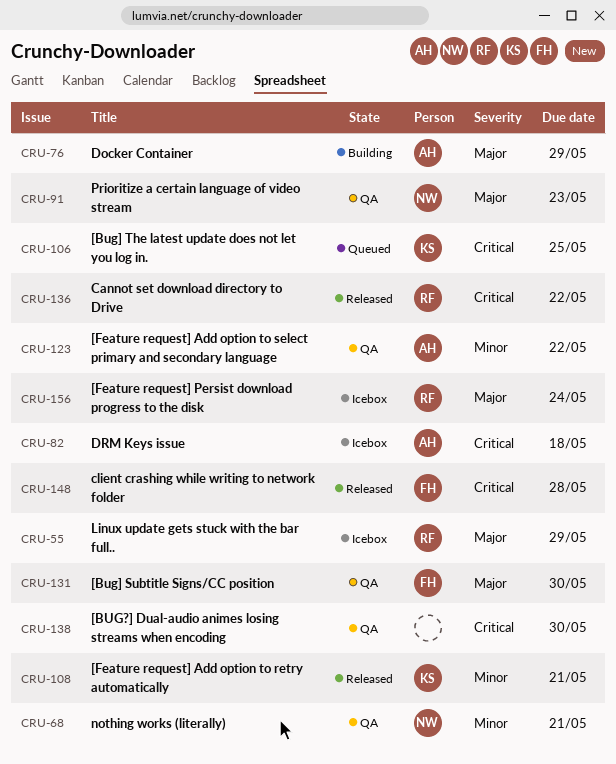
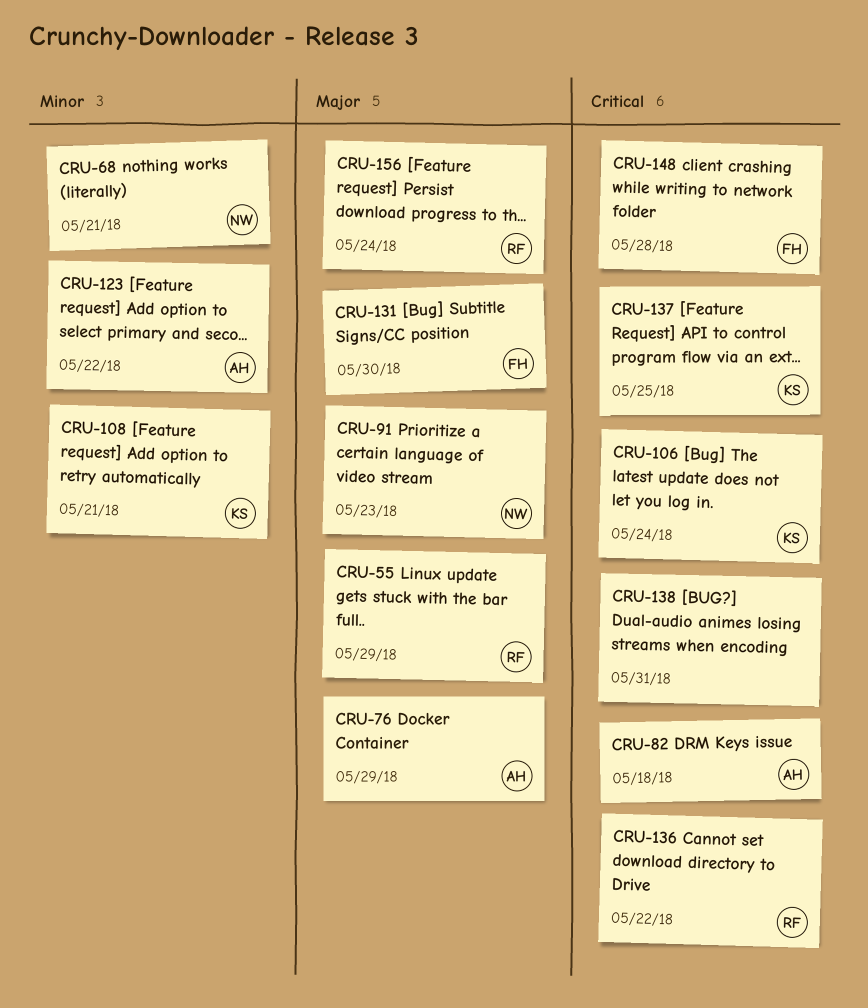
CRU-106, due: May 25 -> May 24
CRU-137: none -> present
CRU-138, due: May 30 -> May 31

